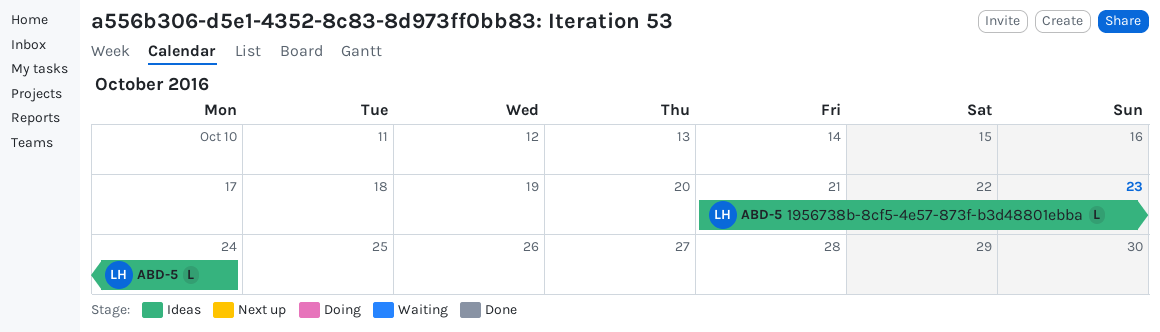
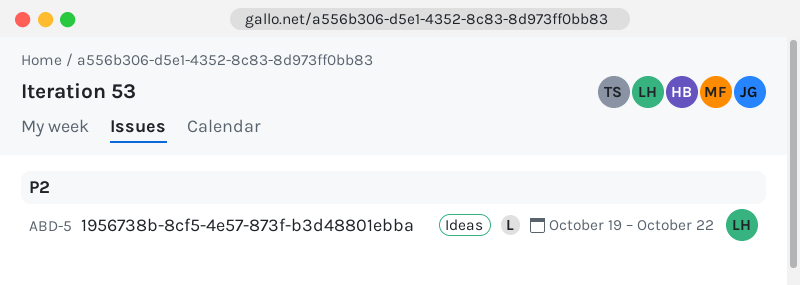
ABD-5, start: Oct 21 -> Oct 19
ABD-5, due: Oct 24 -> Oct 22

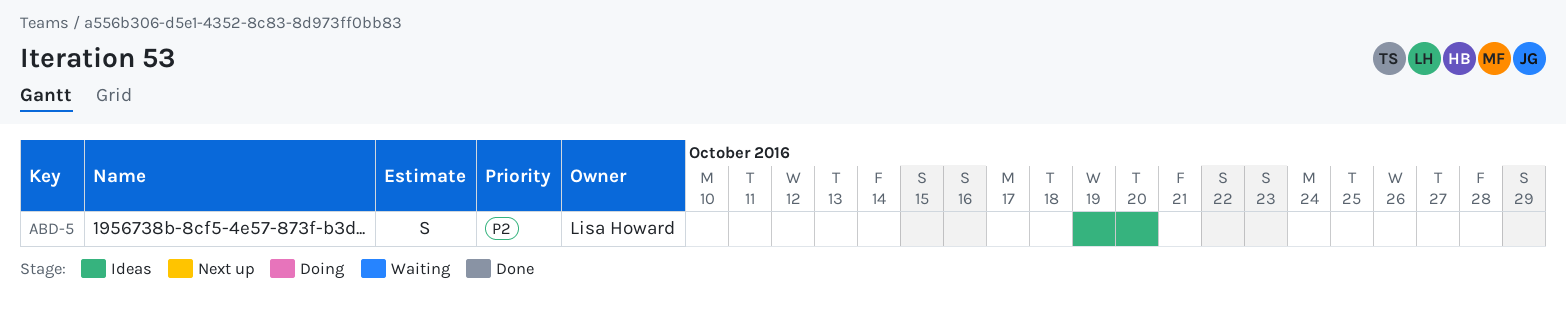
ABD-5, estimate: L -> S
ABD-5, due: Oct 22 -> Oct 20

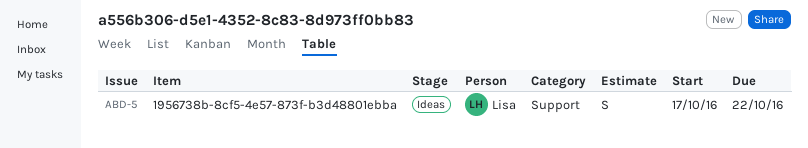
ABD-5, start: Oct 19 -> Oct 17
ABD-5, due: Oct 20 -> Oct 22

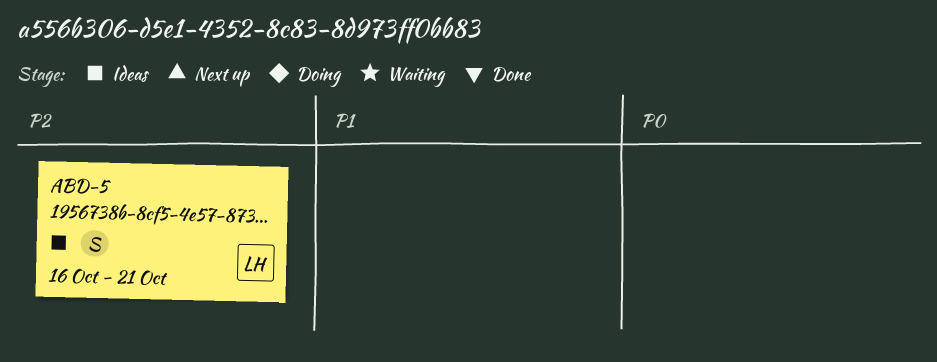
ABD-5, start: Oct 17 -> Oct 16
ABD-5, due: Oct 22 -> Oct 21

